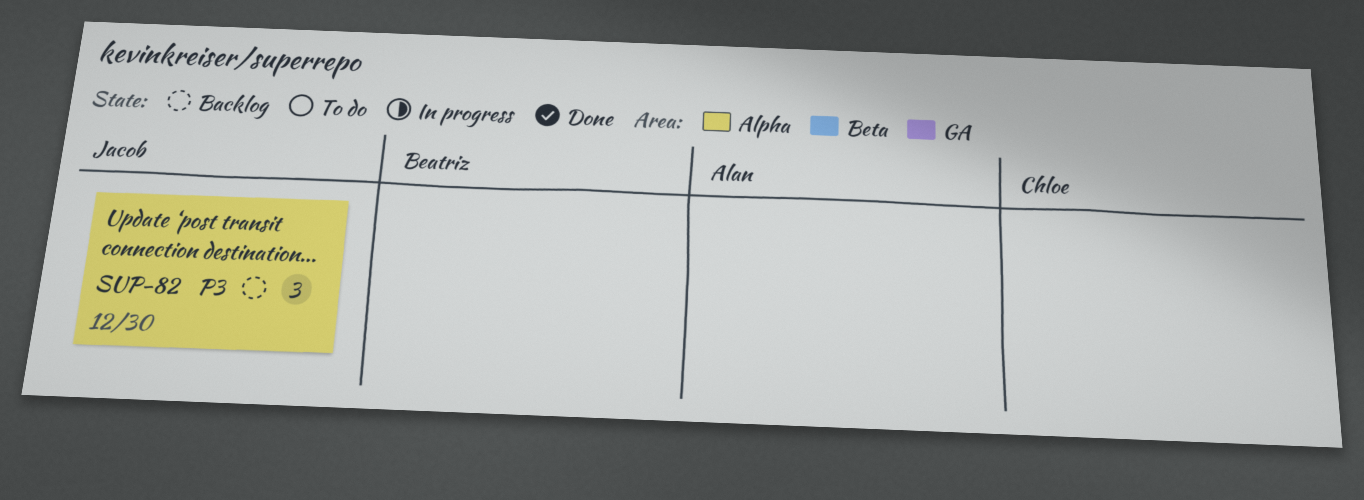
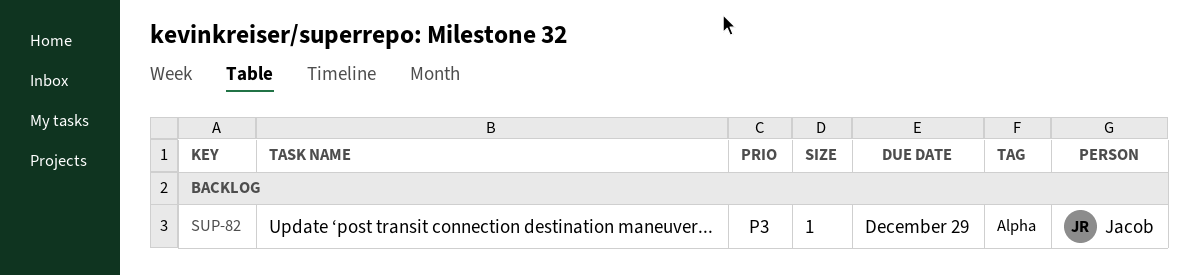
SUP-82, estimate: 3 -> 1
SUP-82, due: Dec 30 -> Dec 29

